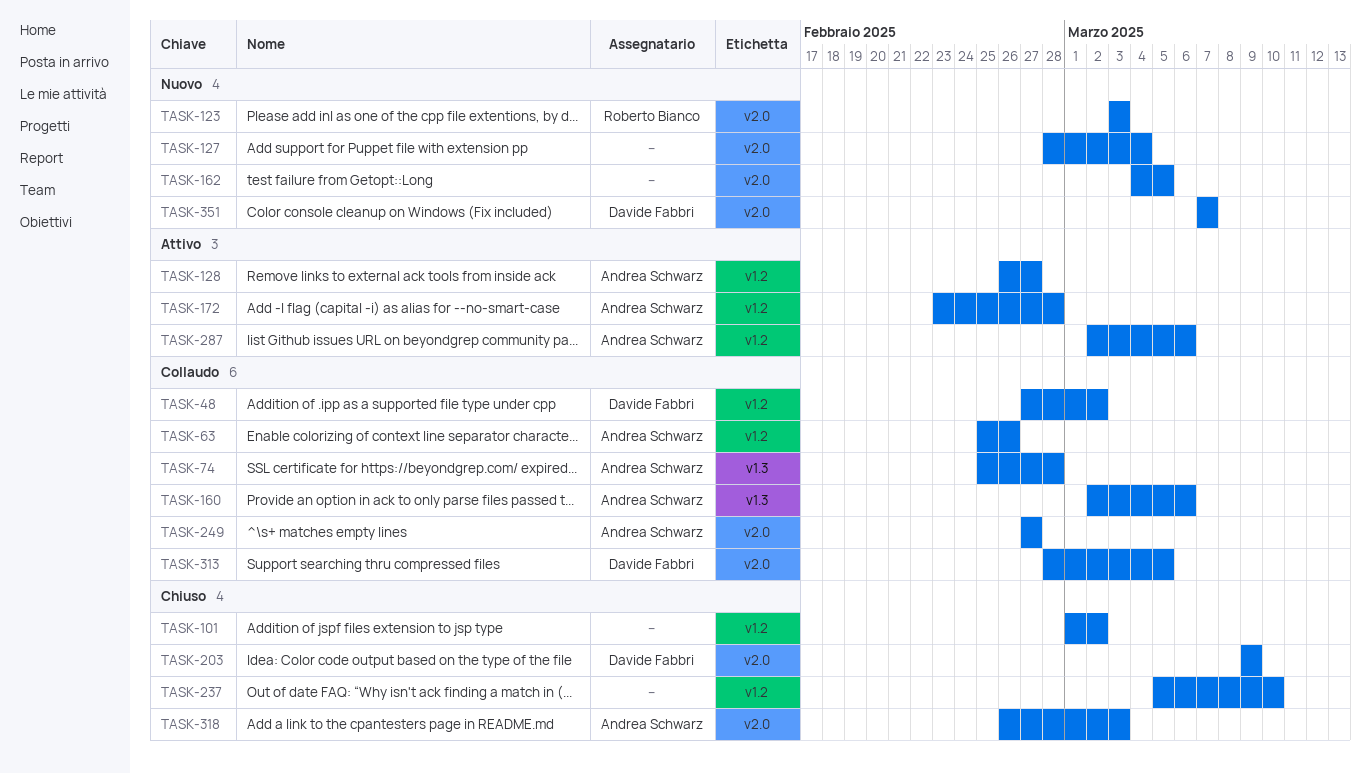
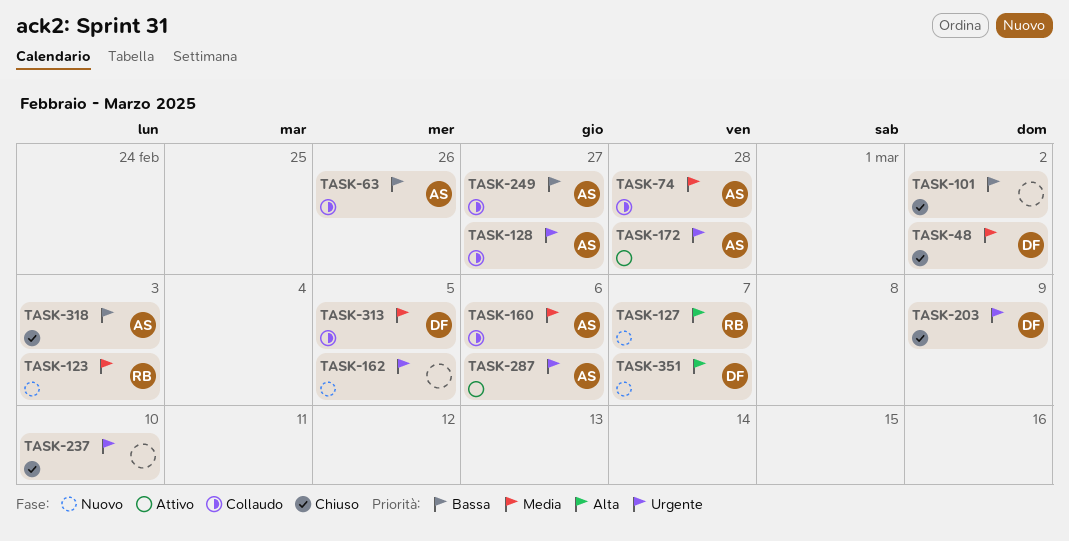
TASK-48, status: Collaudo -> Chiuso
TASK-127, owner: none -> Roberto Bianco
TASK-127, due: Mar 4 -> Mar 7
TASK-128, status: Attivo -> Collaudo

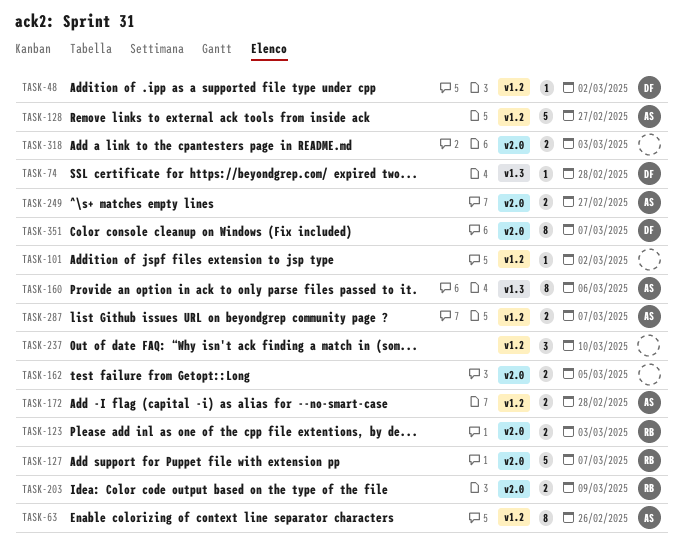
TASK-74, owner: AS -> DF
TASK-203, owner: DF -> RB
TASK-287, due: Mar 6 -> Mar 7
TASK-313: present -> none
TASK-318, owner: AS -> none

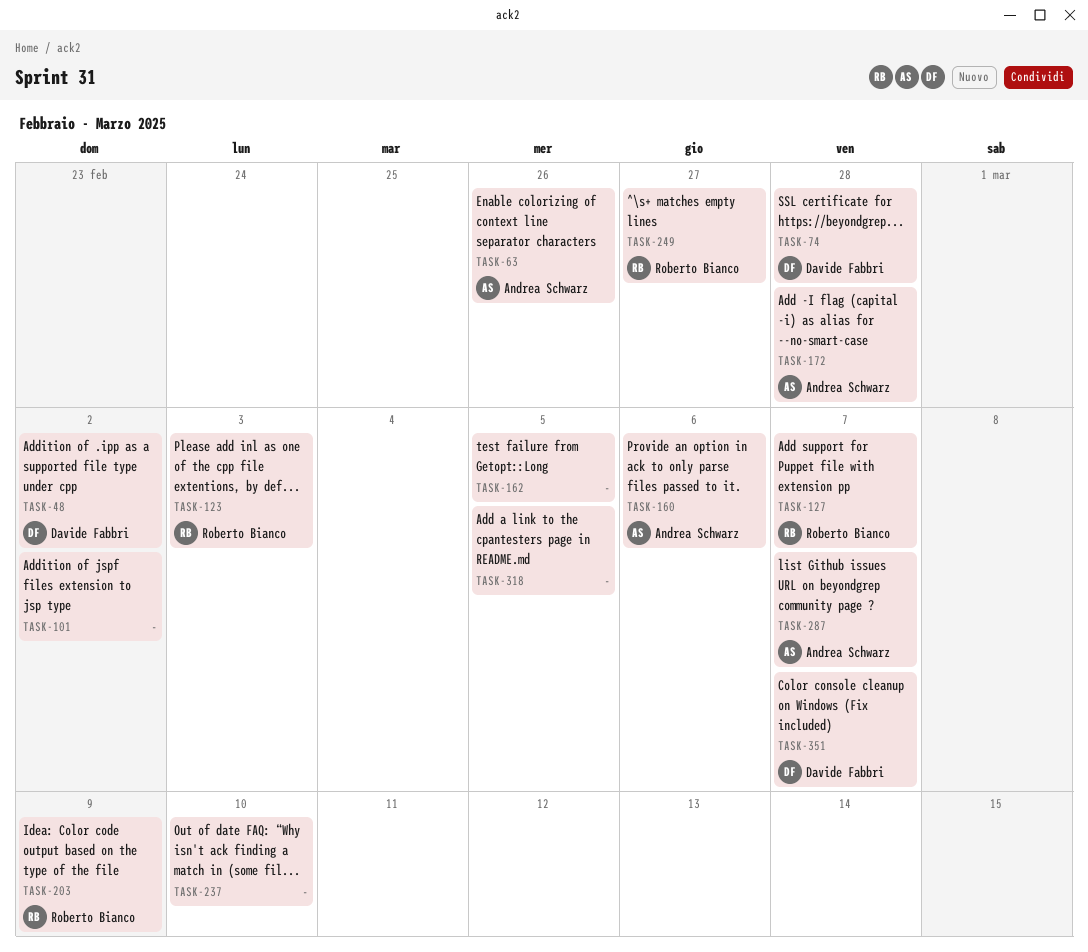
TASK-128: present -> none
TASK-249, owner: Andrea Schwarz -> Roberto Bianco
TASK-318, due: Mar 3 -> Mar 5

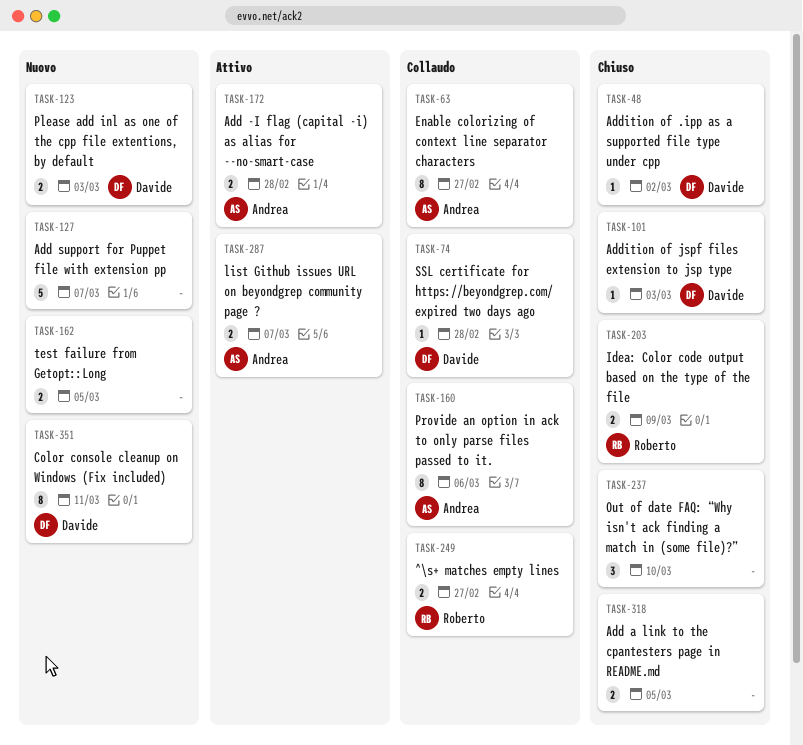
TASK-63, due: Feb 26 -> Feb 27
TASK-101, owner: none -> Davide Fabbri
TASK-101, due: Mar 2 -> Mar 3
TASK-123, owner: Roberto Bianco -> Davide Fabbri
TASK-127, owner: Roberto Bianco -> none
TASK-351, due: Mar 7 -> Mar 11

